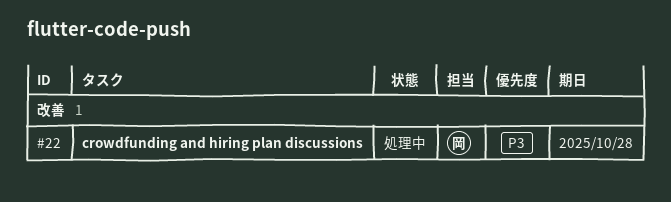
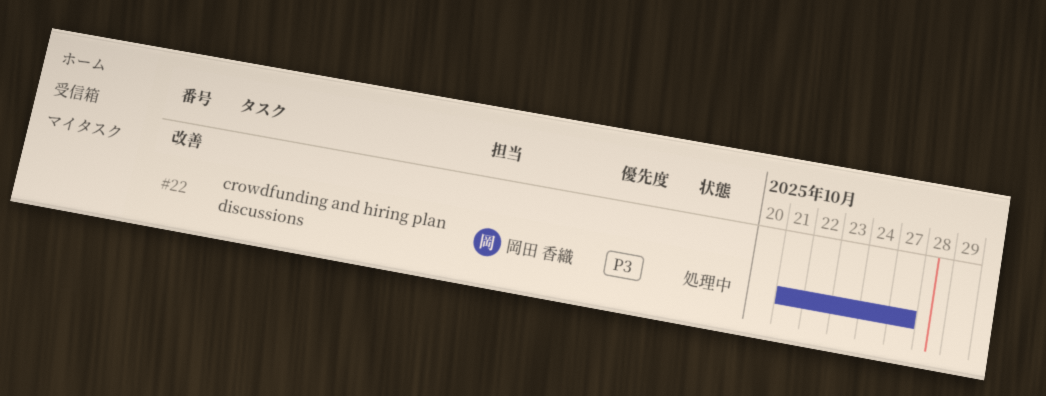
#22, due: Oct 28 -> Oct 27

